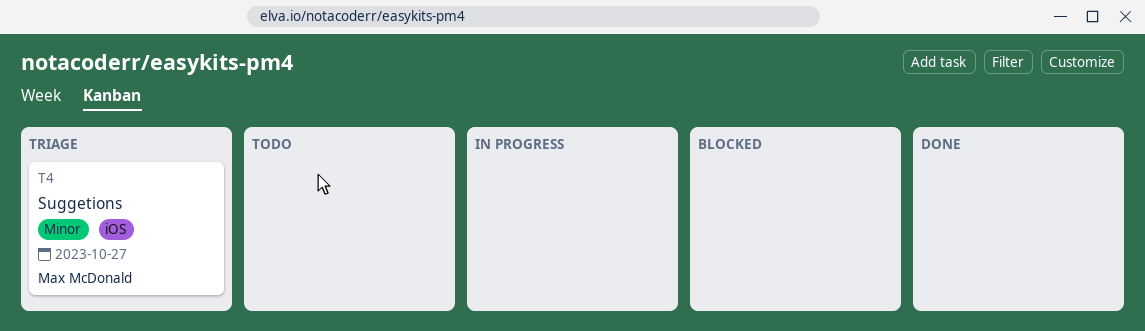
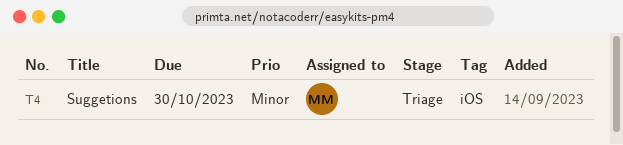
T4, due: Oct 27 -> Oct 30

